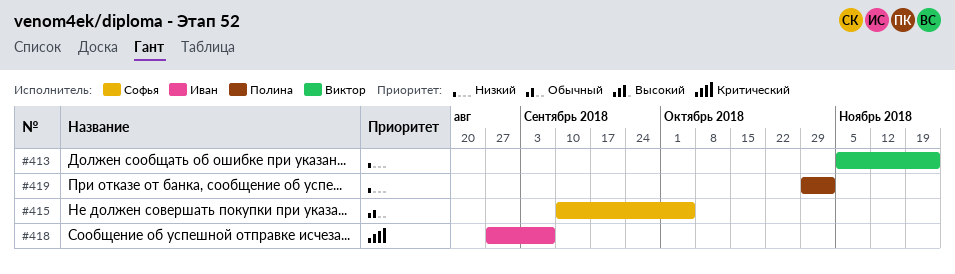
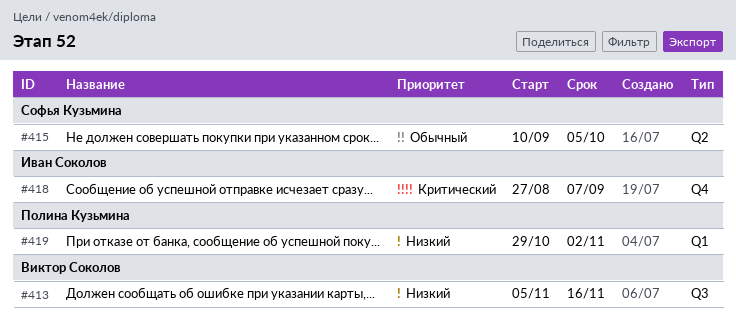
#413, due: Nov 23 -> Nov 16

